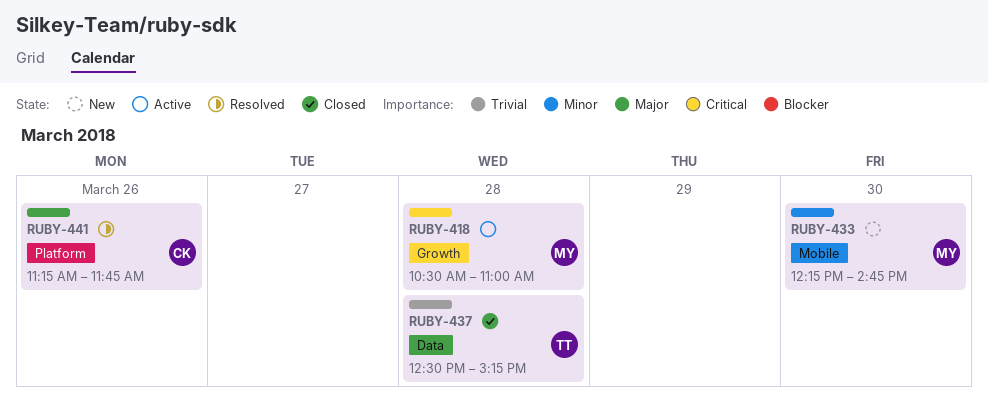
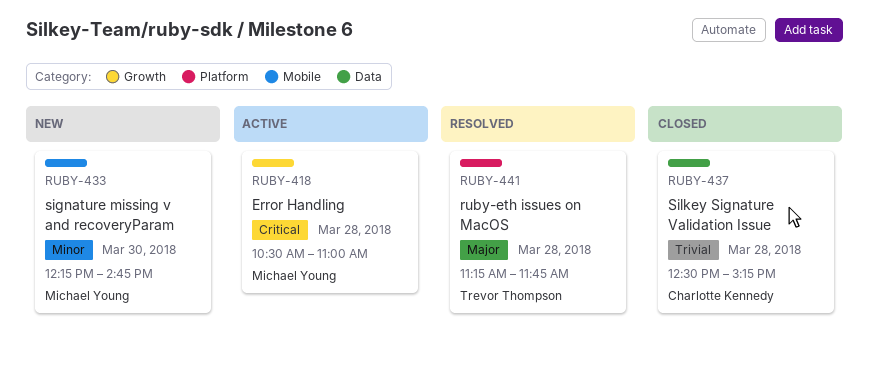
RUBY-437, owner: Trevor Thompson -> Charlotte Kennedy
RUBY-441, owner: Charlotte Kennedy -> Trevor Thompson
RUBY-441, day: Mar 26 -> Mar 28

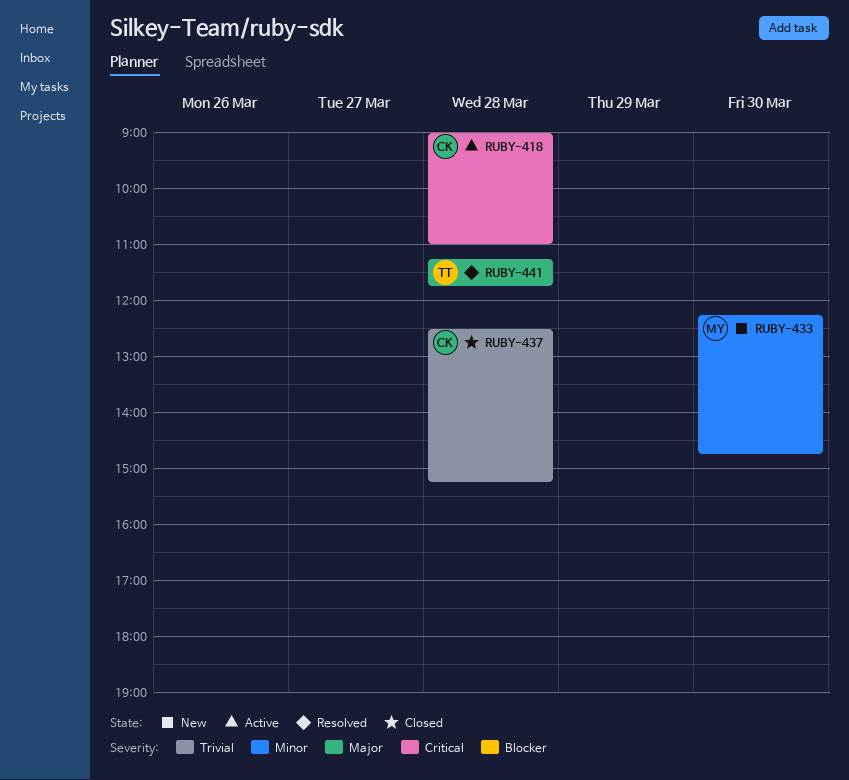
RUBY-418, owner: Michael Young -> Charlotte Kennedy
RUBY-418, begins: 10:30 -> 09:00

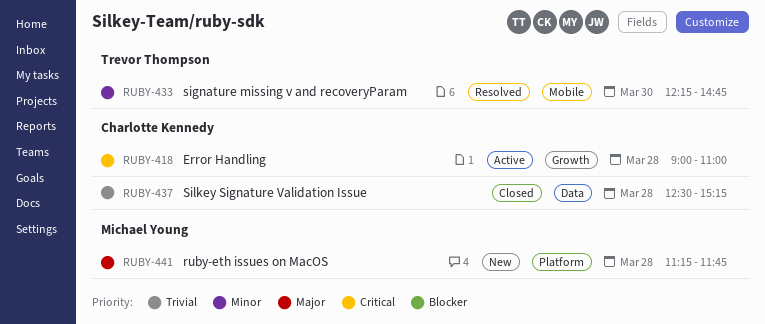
RUBY-433, status: New -> Resolved
RUBY-433, owner: Michael Young -> Trevor Thompson
RUBY-441, status: Resolved -> New
RUBY-441, owner: Trevor Thompson -> Michael Young

